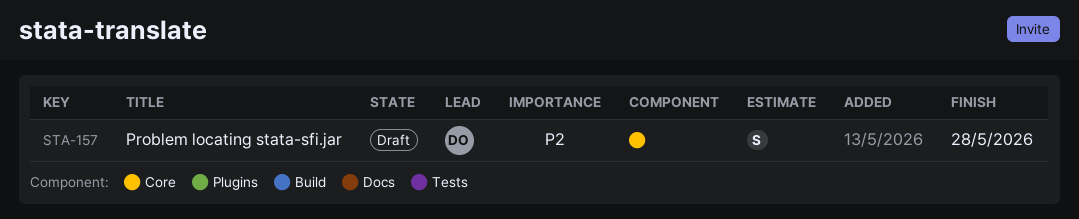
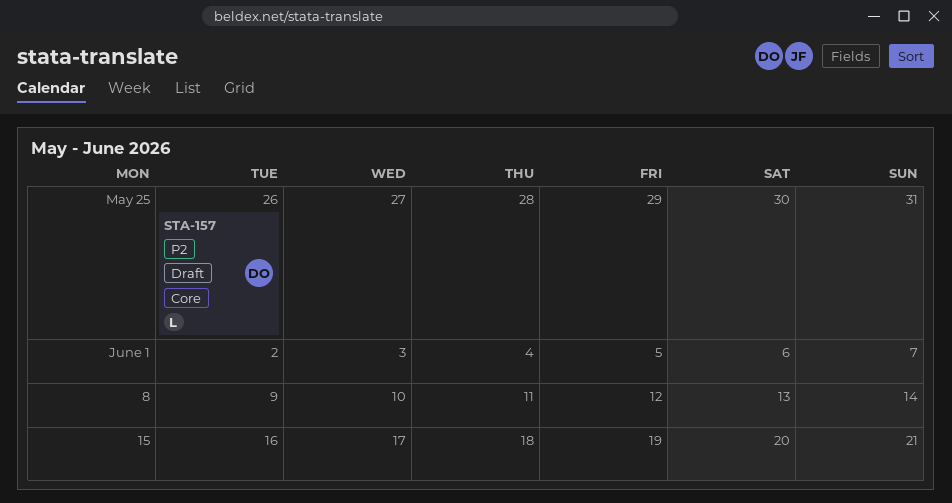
STA-157, estimate: S -> L
STA-157, due: May 28 -> May 26

